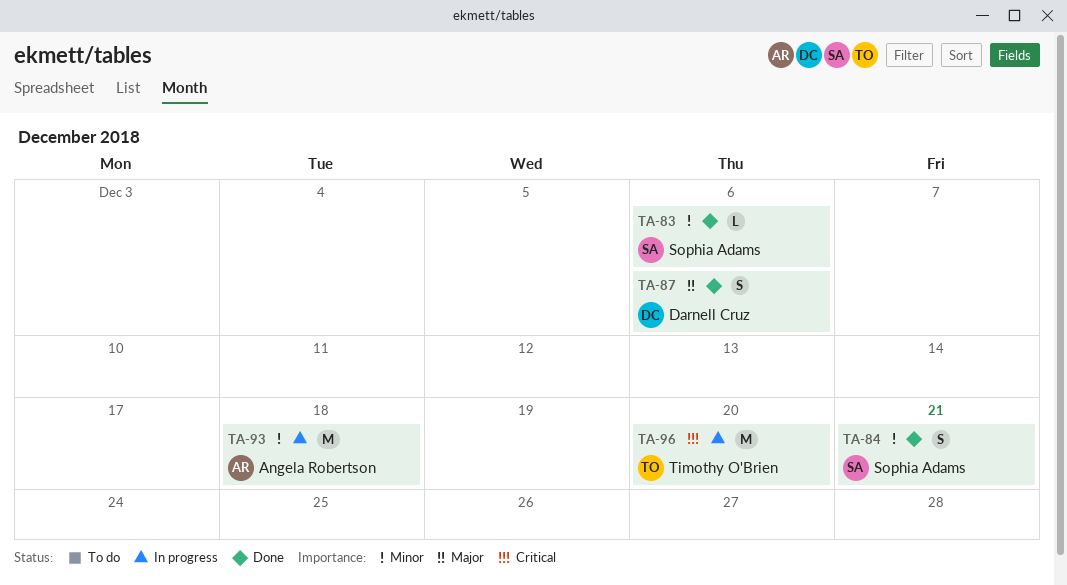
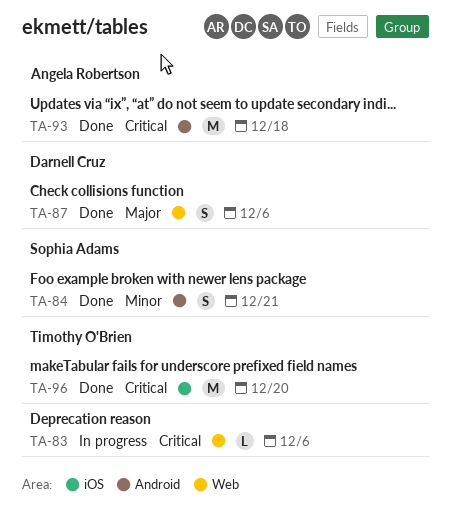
TA-83, status: Done -> In progress
TA-83, owner: Sophia Adams -> Timothy O'Brien
TA-83, priority: Minor -> Critical
TA-93, status: In progress -> Done
TA-93, priority: Minor -> Critical
TA-96, status: In progress -> Done

